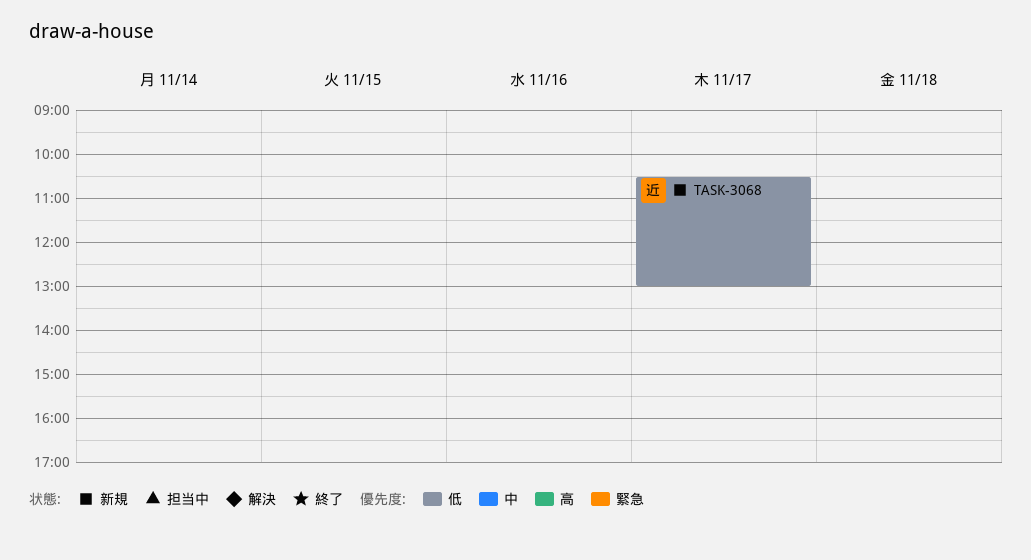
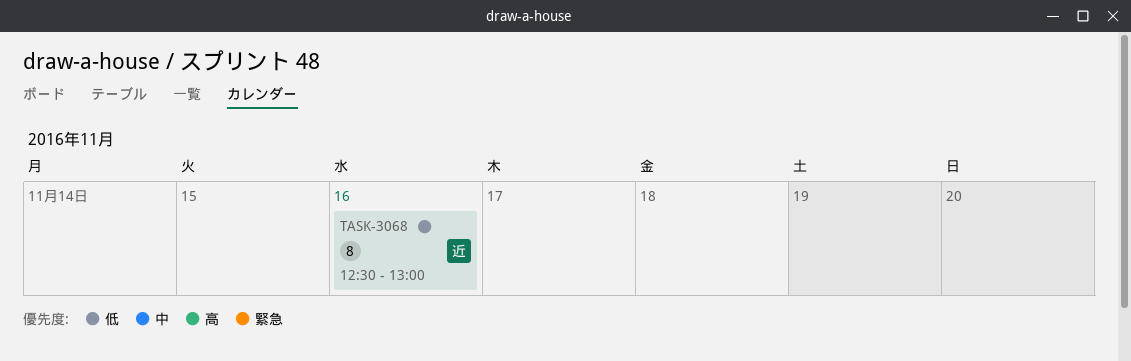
TASK-3068, day: Nov 17 -> Nov 16
TASK-3068, begins: 10:30 -> 12:30

